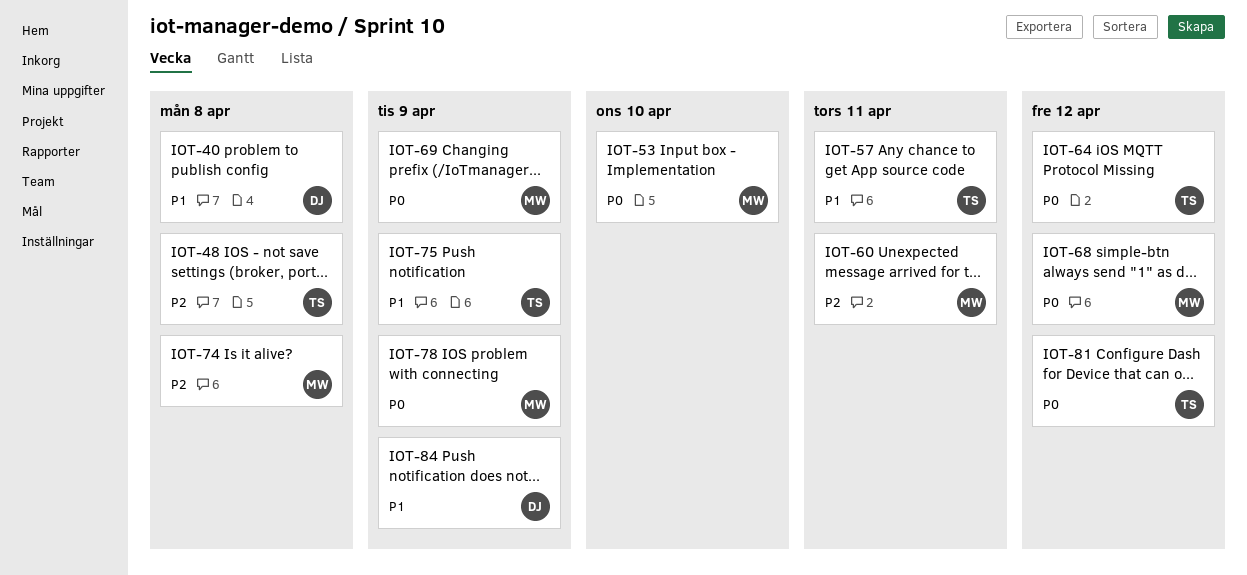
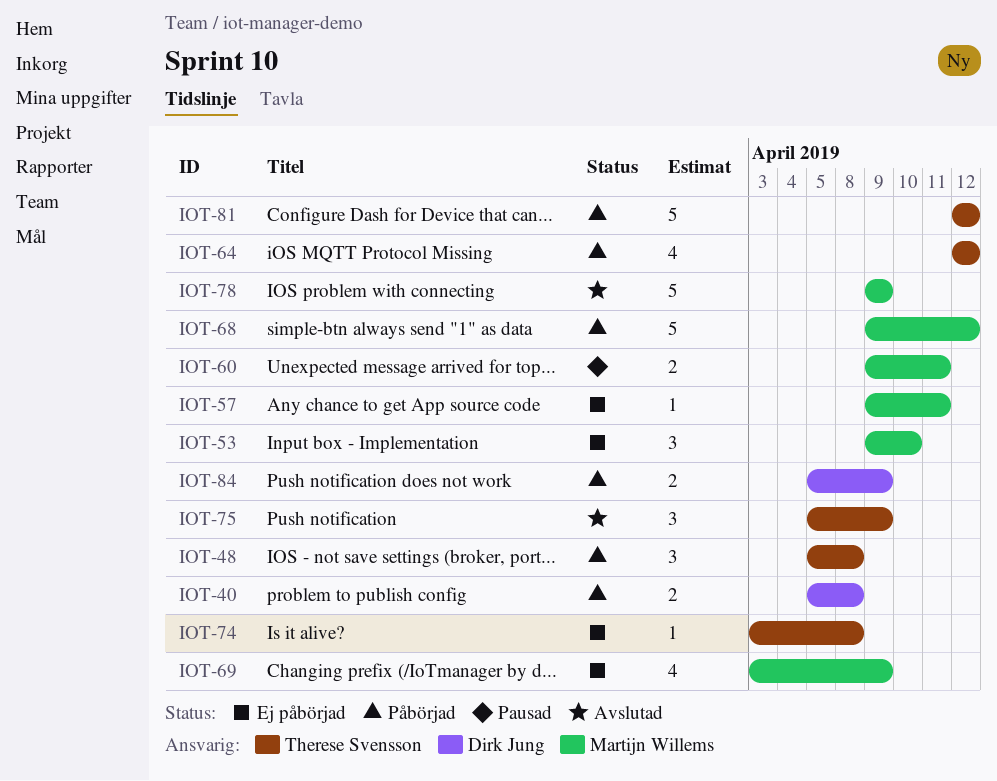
IOT-57, owner: Therese Svensson -> Martijn Willems
IOT-74, owner: Martijn Willems -> Therese Svensson

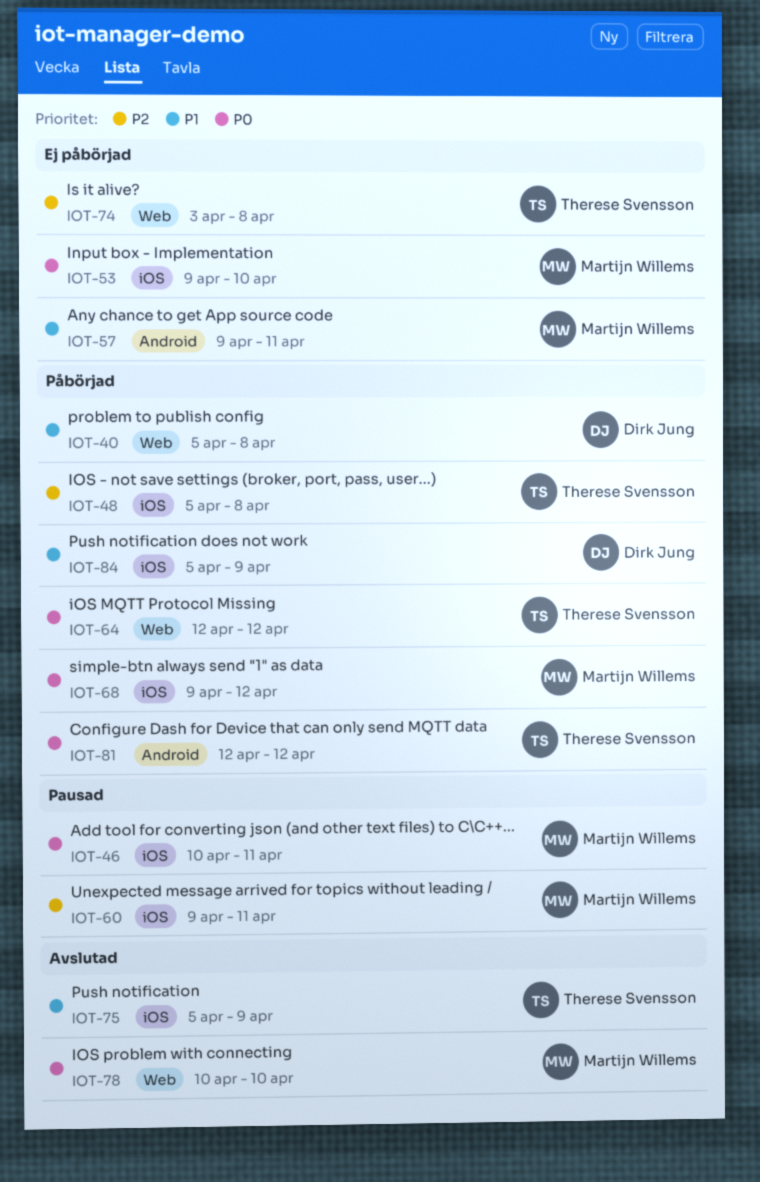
IOT-46: none -> present
IOT-69: present -> none
IOT-78, start: Apr 9 -> Apr 10
IOT-78, due: Apr 9 -> Apr 10

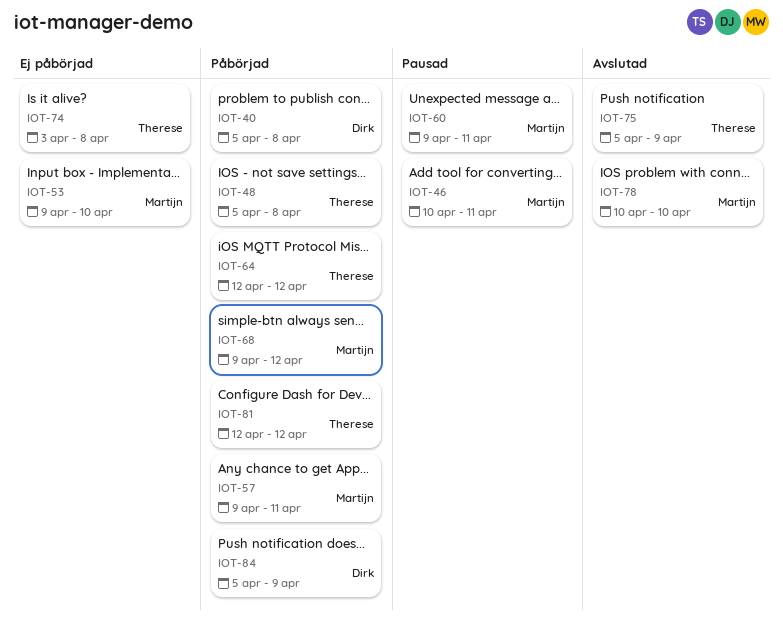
IOT-57, status: Ej påbörjad -> Påbörjad

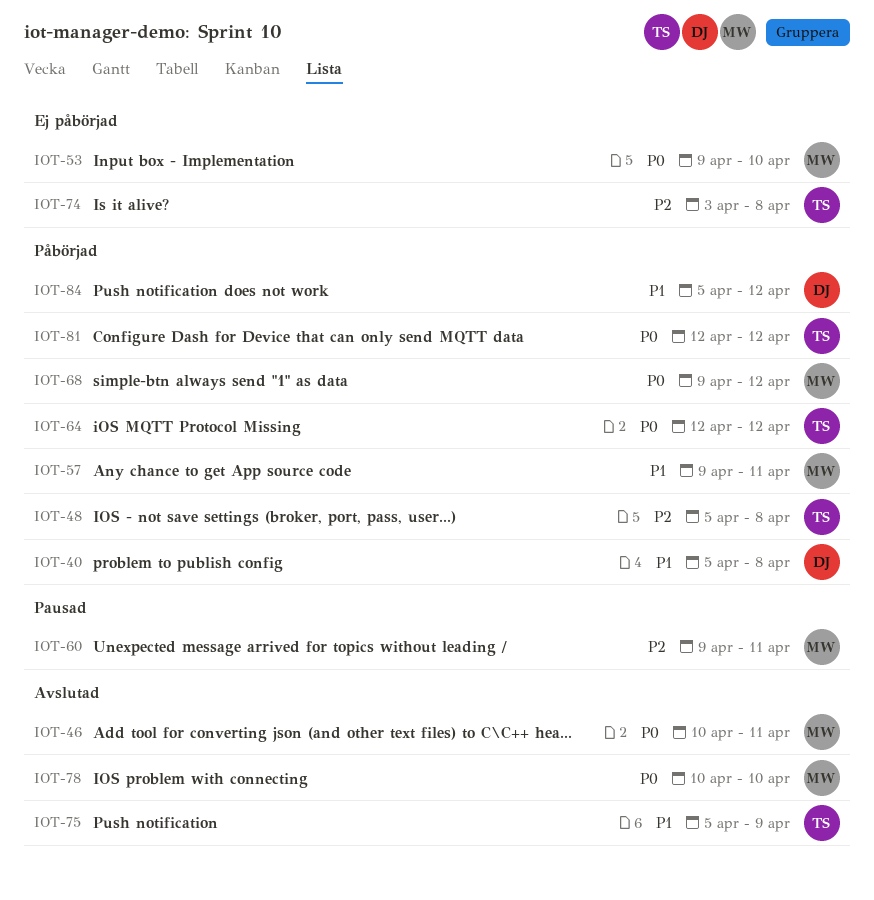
IOT-46, status: Pausad -> Avslutad
IOT-84, due: Apr 9 -> Apr 12

